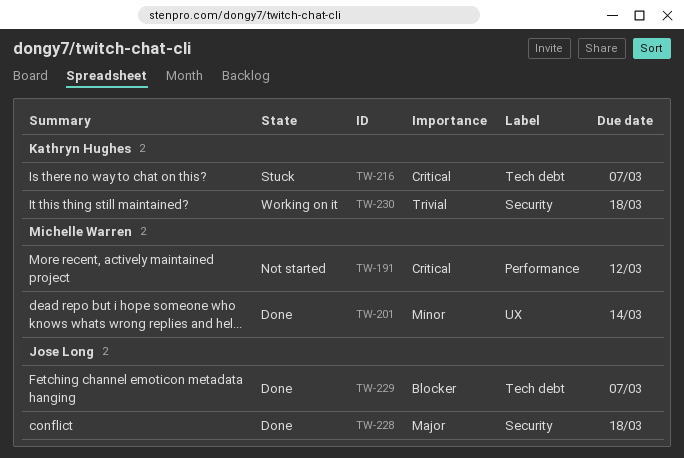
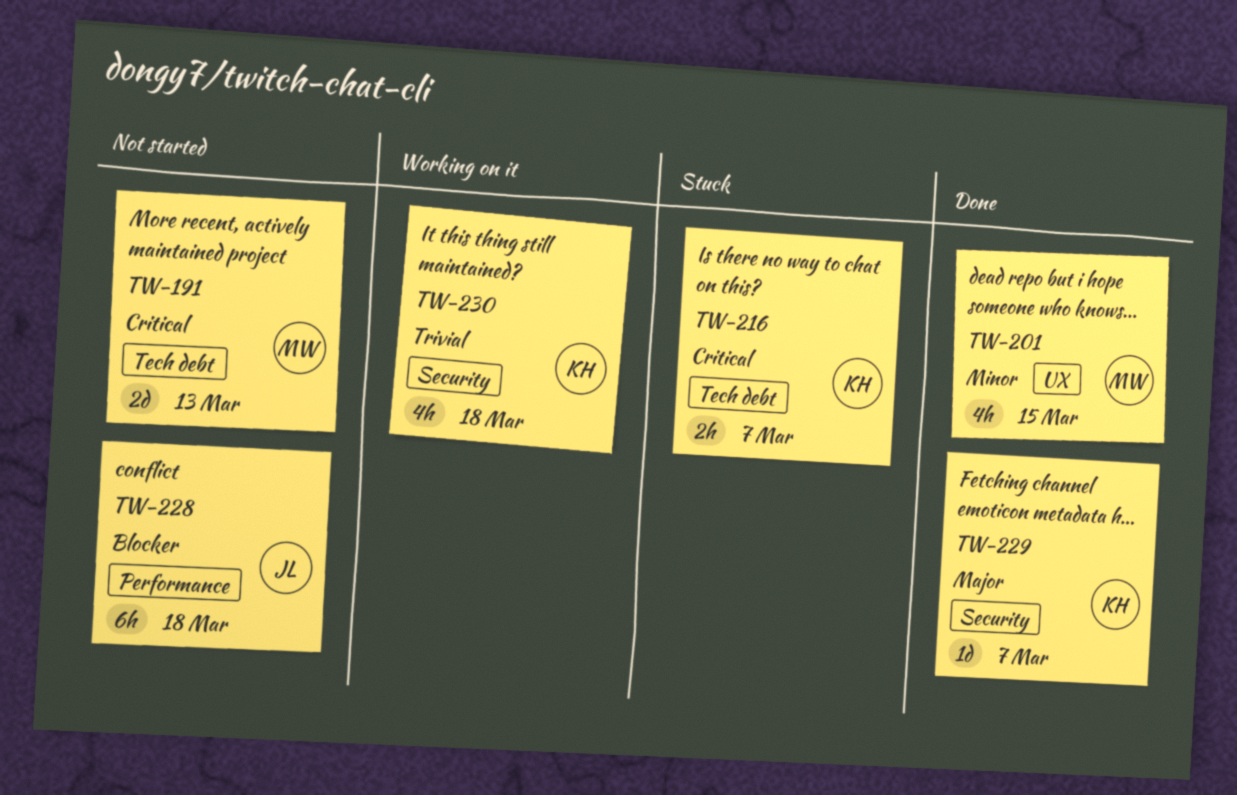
TW-191, label: Performance -> Tech debt
TW-191, due: Mar 12 -> Mar 13
TW-201, due: Mar 14 -> Mar 15
TW-228, status: Done -> Not started
TW-228, priority: Major -> Blocker
TW-228, label: Security -> Performance
TW-229, owner: Jose Long -> Kathryn Hughes
TW-229, priority: Blocker -> Major
TW-229, label: Tech debt -> Security

